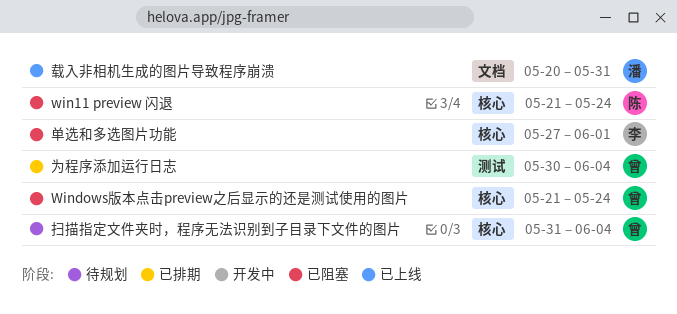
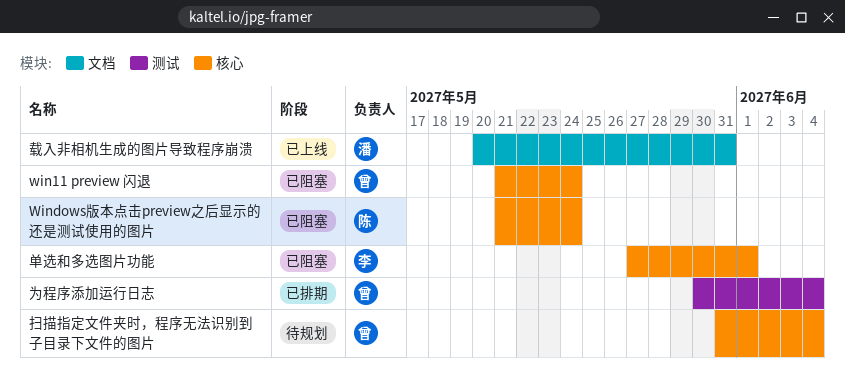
win11 preview 闪退, owner: 陈 -> 曾
Windows版本点击preview之后显示的还是测试使用的图片, owner: 曾 -> 陈

